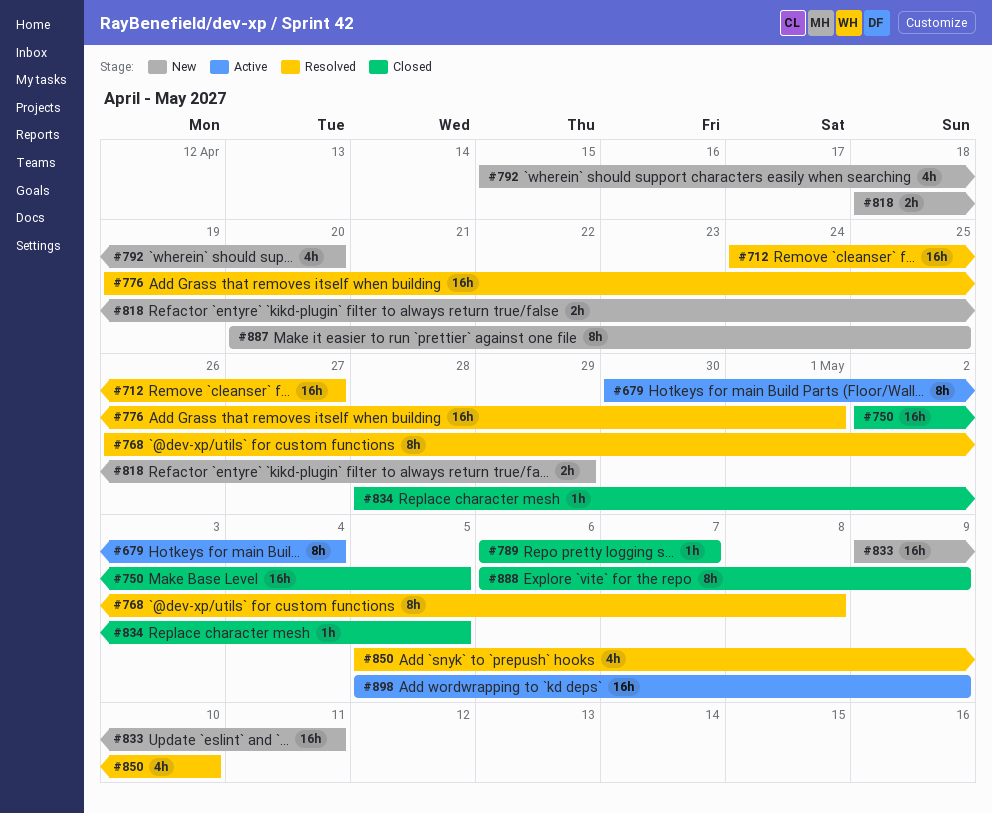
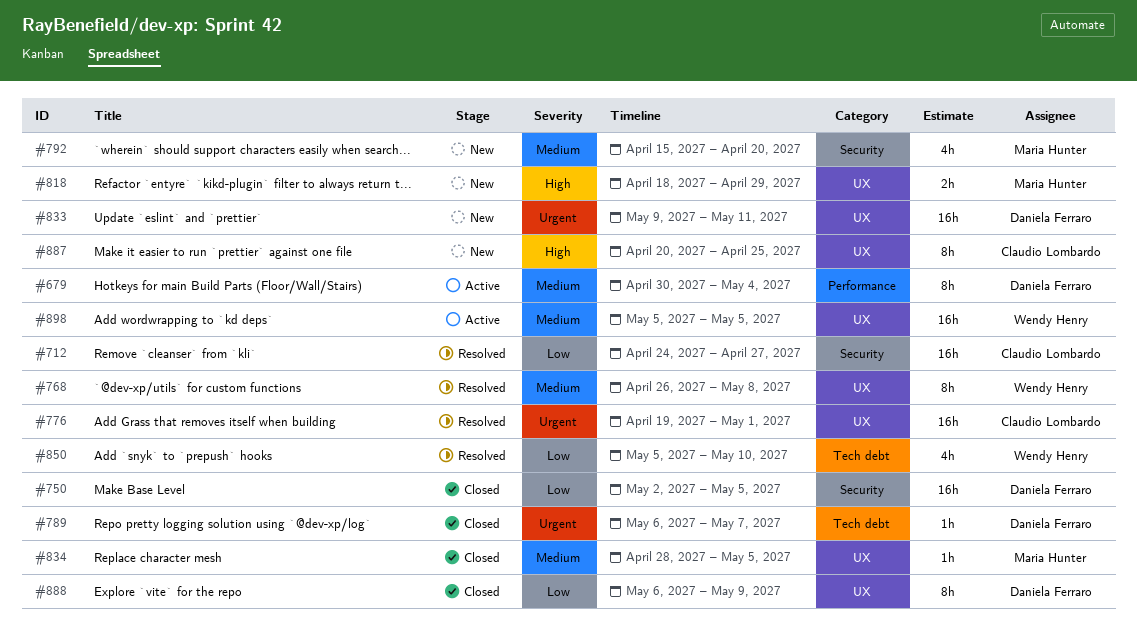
#898, due: May 9 -> May 5

